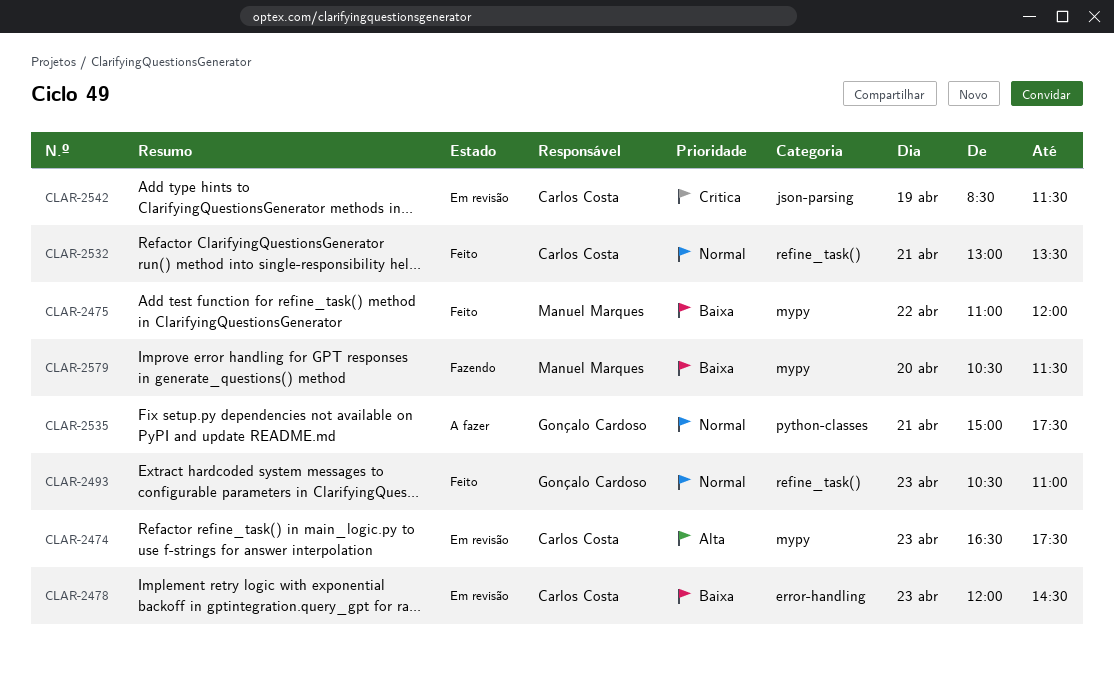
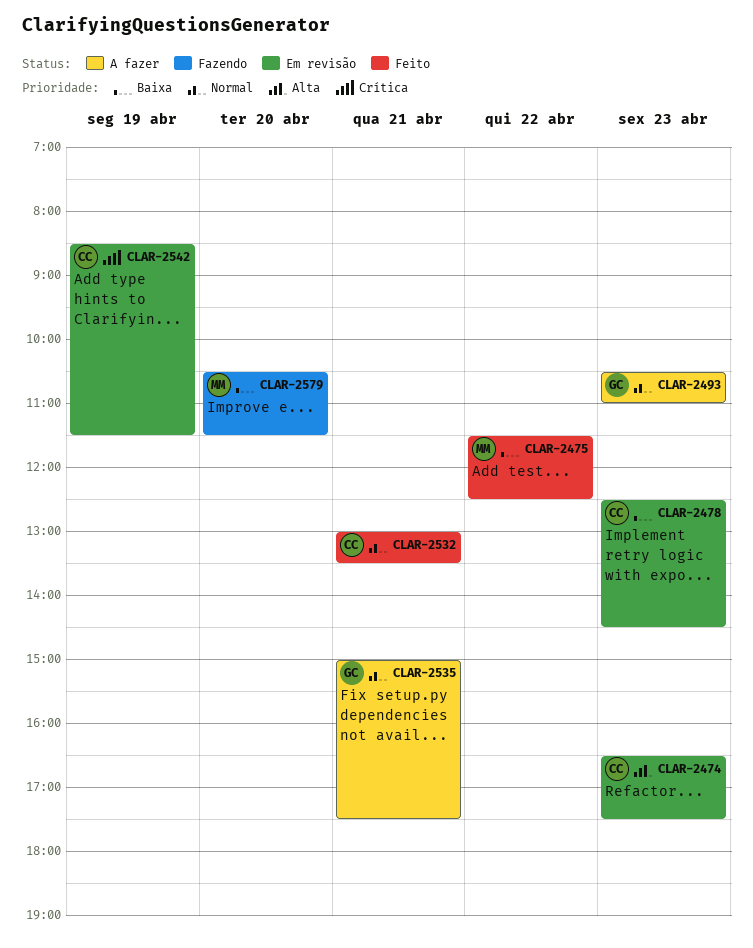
CLAR-2475, begins: 11:00 -> 11:30
CLAR-2475, ends: 12:00 -> 12:30
CLAR-2478, begins: 12:00 -> 12:30
CLAR-2493, status: Feito -> A fazer

